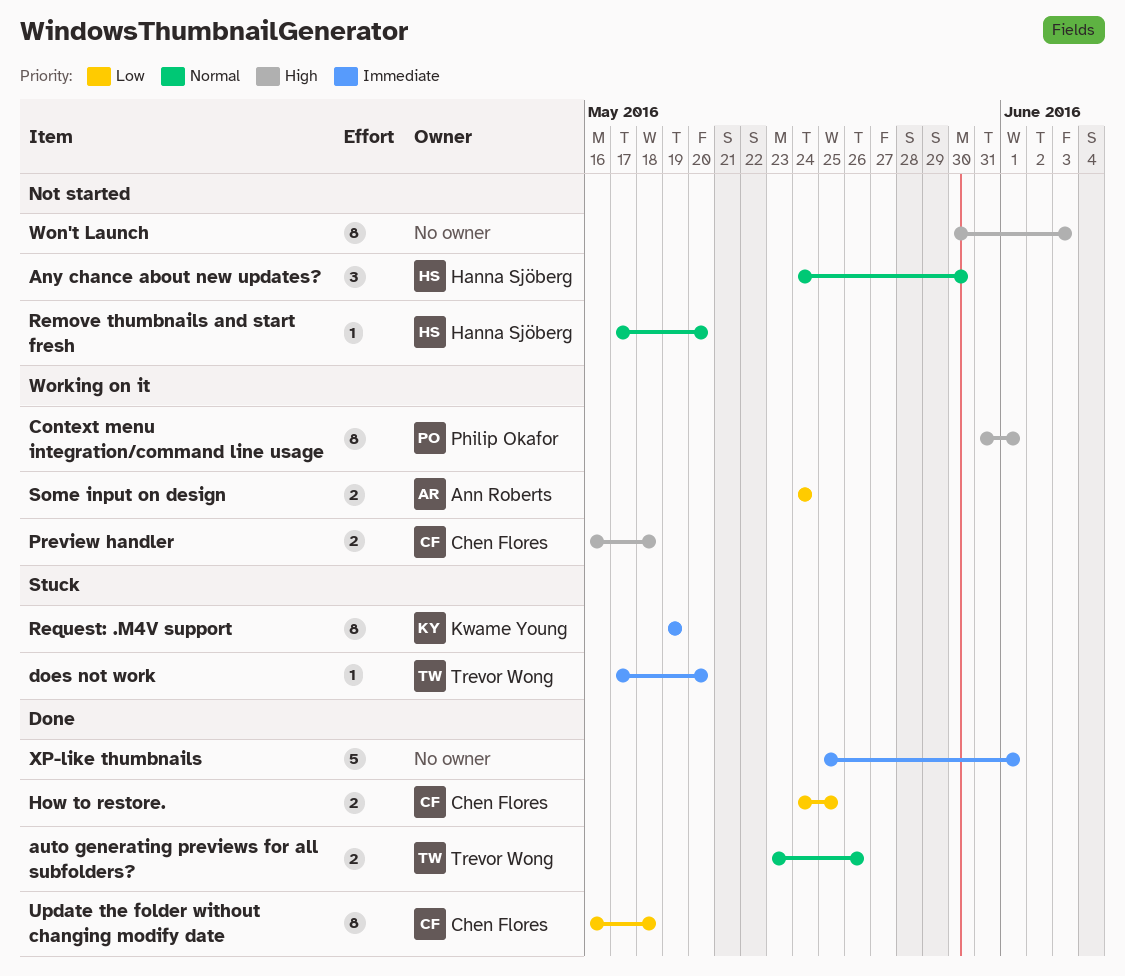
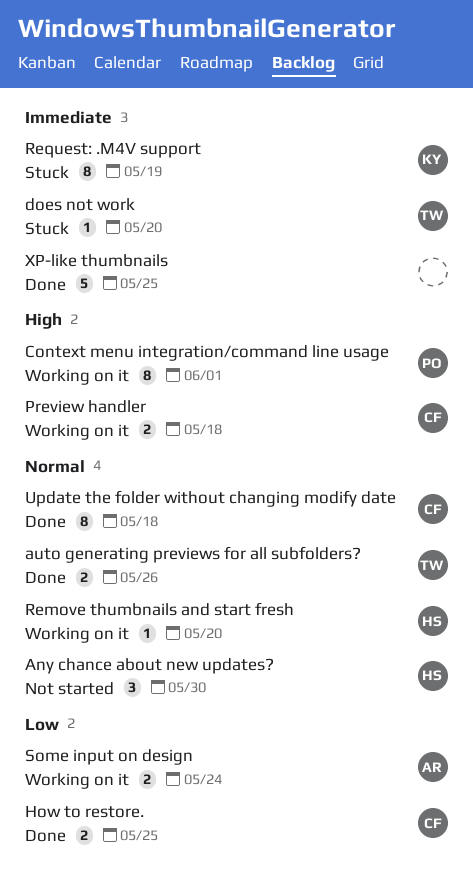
Remove thumbnails and start fresh, status: Not started -> Working on it
Update the folder without changing modify date, priority: Low -> Normal
Won't Launch: present -> none
XP-like thumbnails, due: Jun 1 -> May 25

